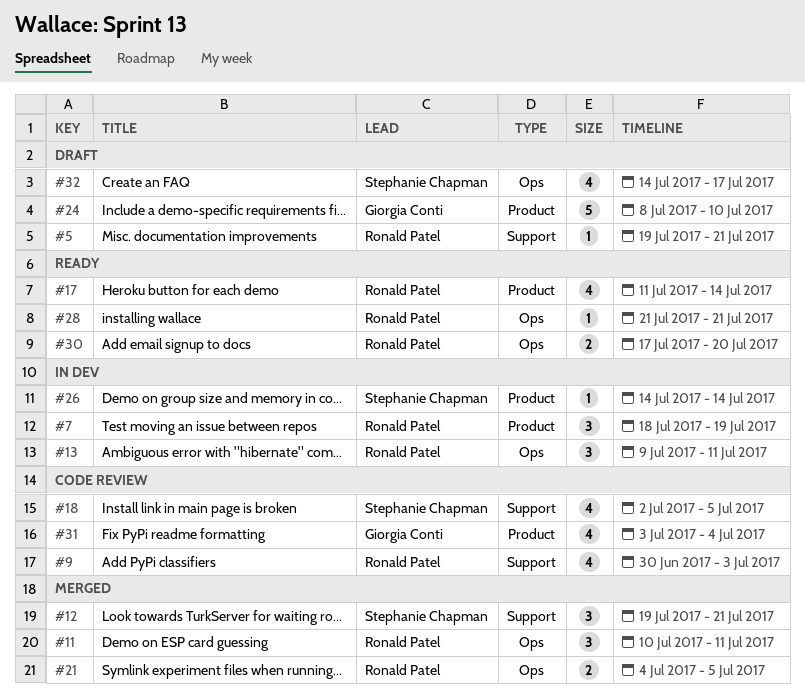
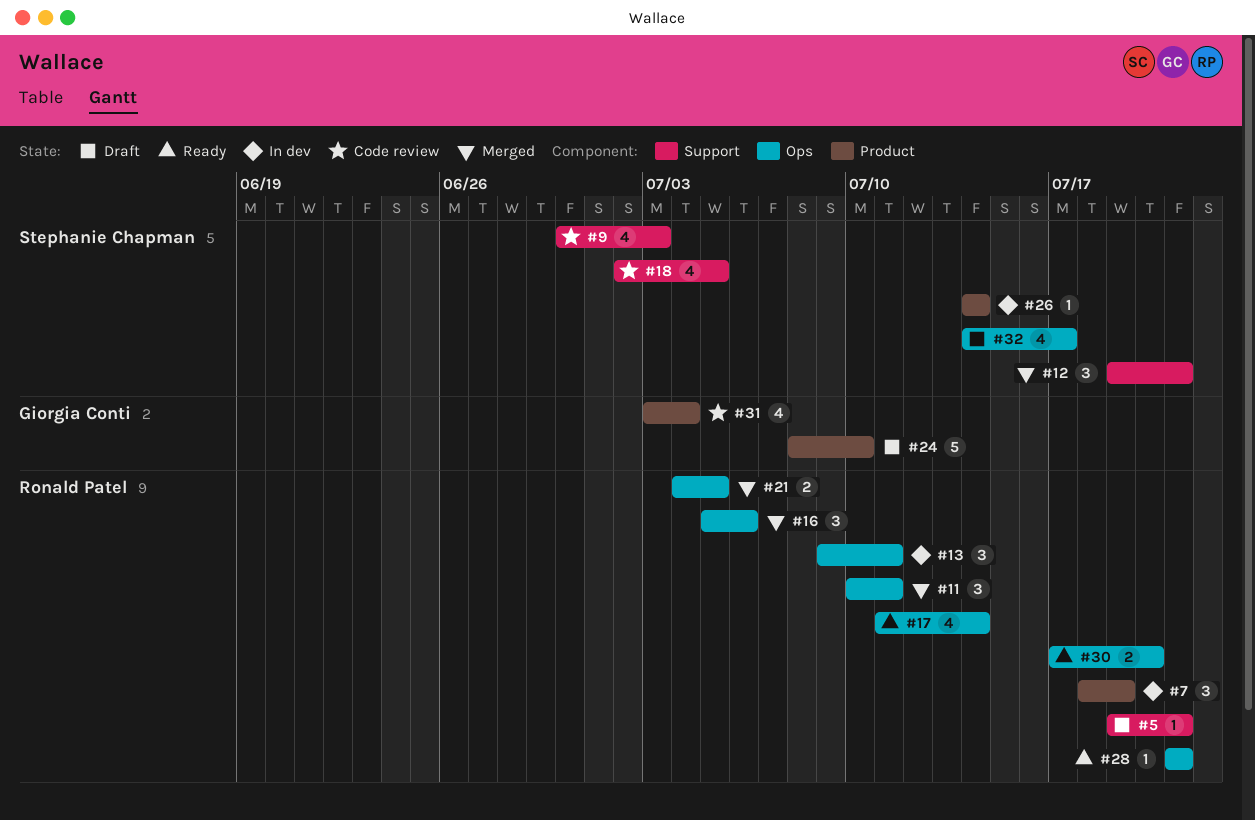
#9, owner: Ronald Patel -> Stephanie Chapman
#16: none -> present
#17, label: Product -> Ops

